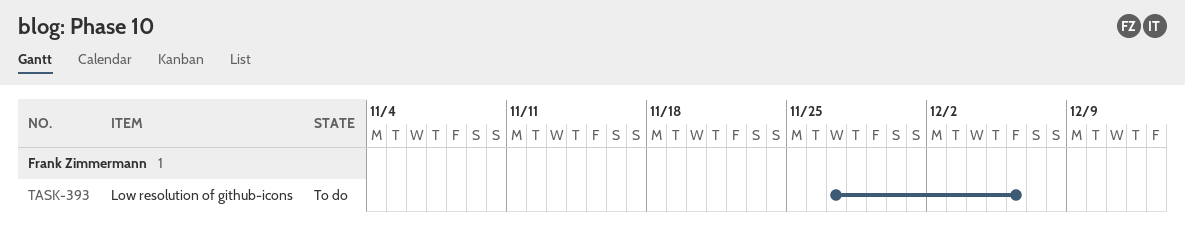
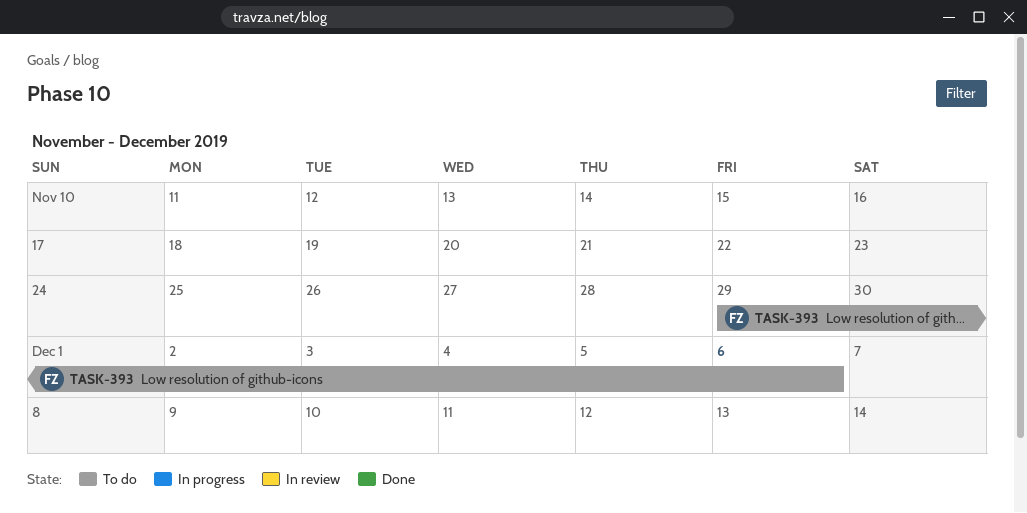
TASK-393, start: Nov 27 -> Nov 29

